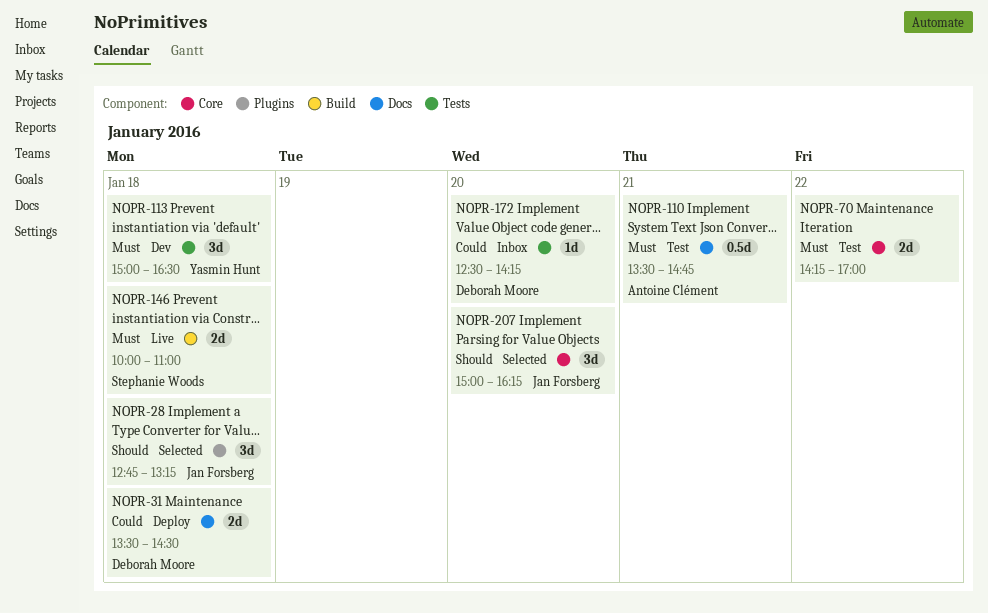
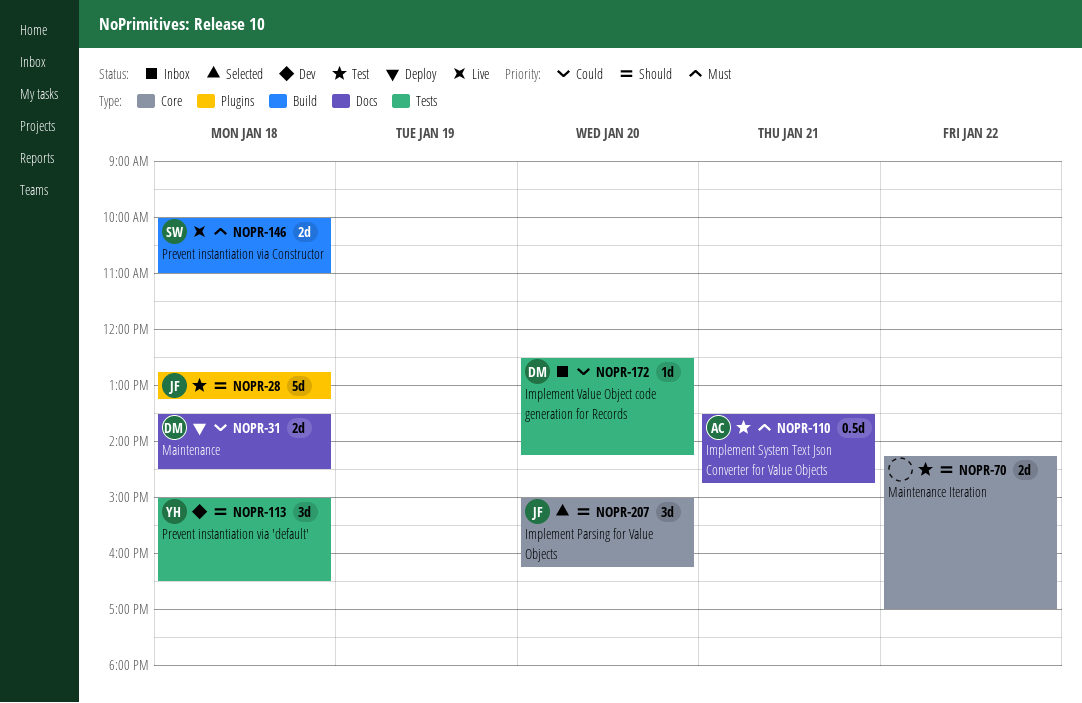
NOPR-28, status: Selected -> Test
NOPR-28, estimate: 3d -> 5d
NOPR-70, priority: Must -> Should
NOPR-113, priority: Must -> Should

